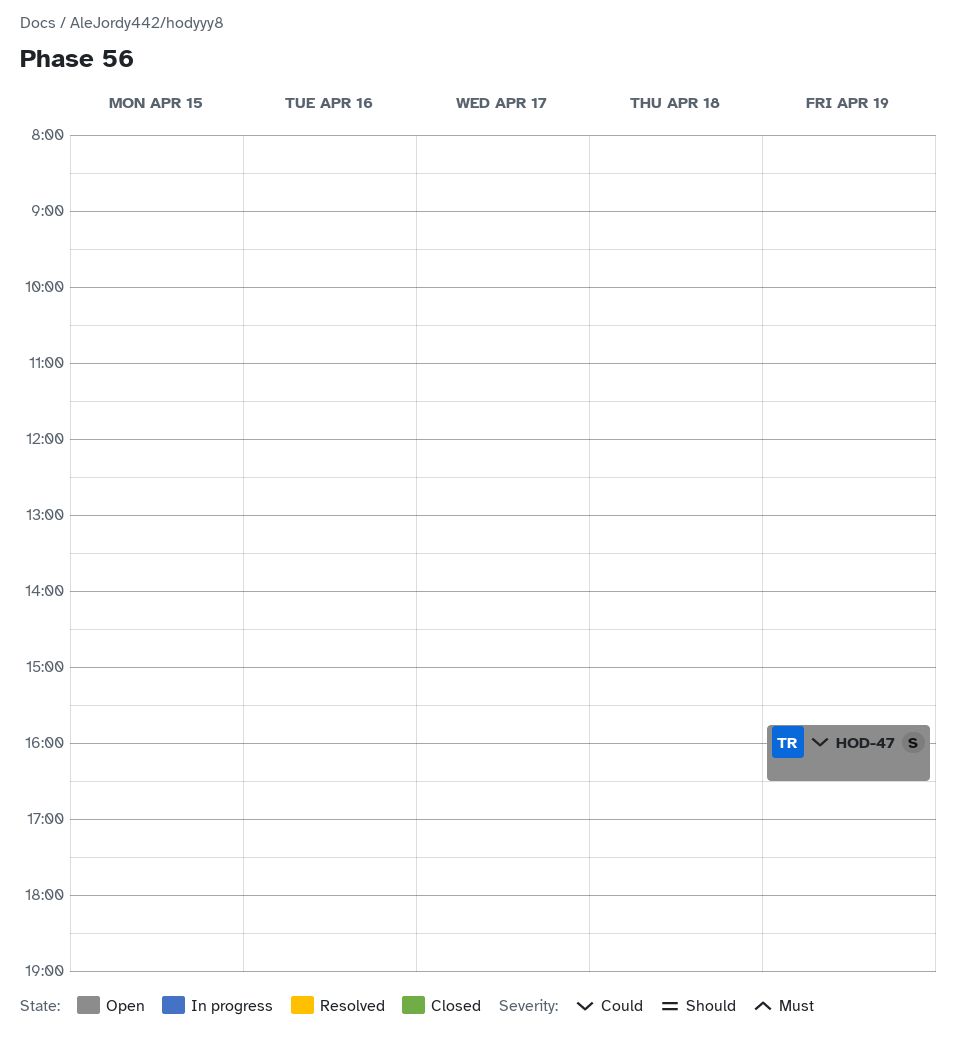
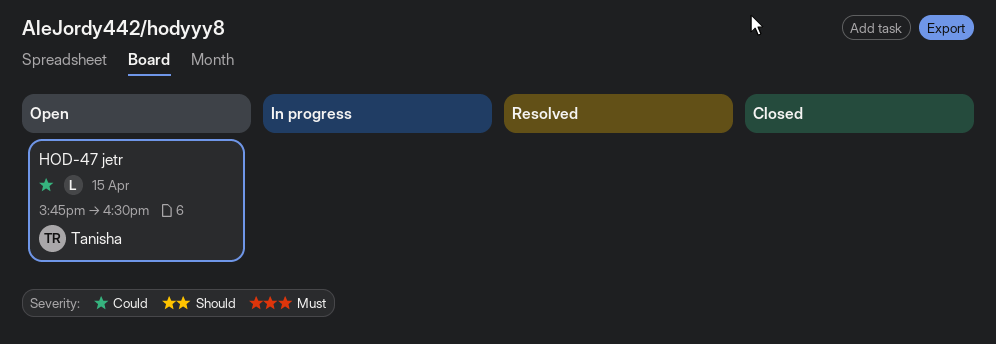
HOD-47, estimate: S -> L
HOD-47, day: Apr 19 -> Apr 15

